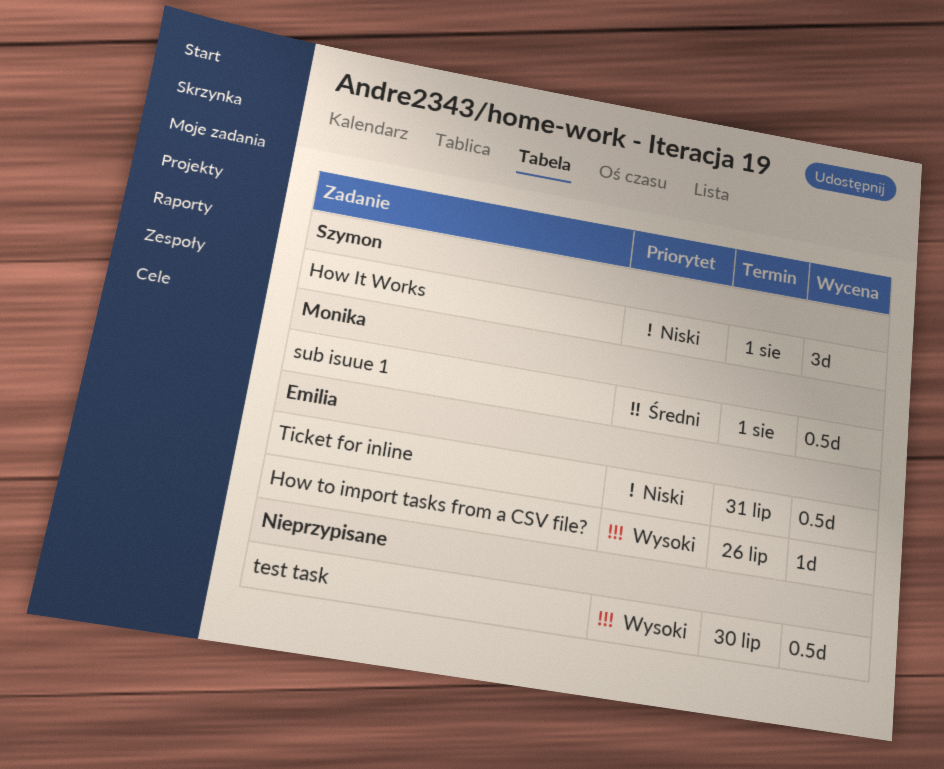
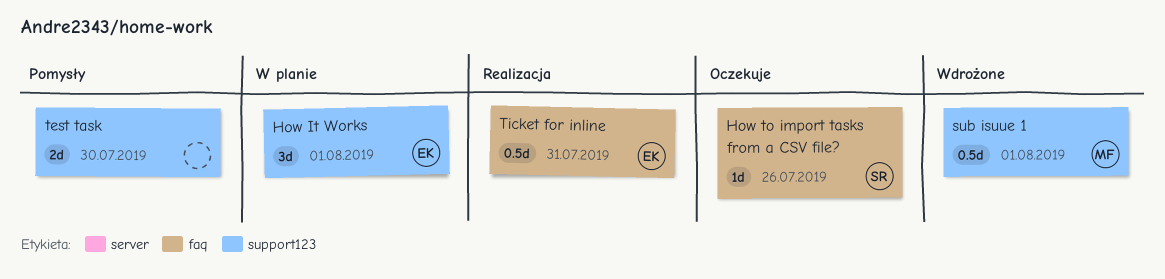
How It Works, owner: Szymon -> Emilia
How to import tasks from a CSV file?, owner: Emilia -> Szymon
test task, estimate: 0.5d -> 2d

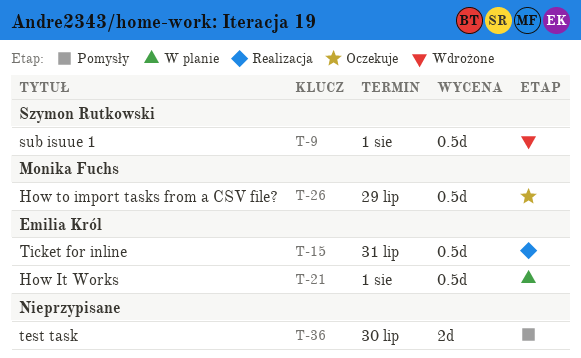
How It Works, estimate: 3d -> 0.5d
How to import tasks from a CSV file?, owner: Szymon Rutkowski -> Monika Fuchs
How to import tasks from a CSV file?, estimate: 1d -> 0.5d
How to import tasks from a CSV file?, due: Jul 26 -> Jul 29
sub isuue 1, owner: Monika Fuchs -> Szymon Rutkowski

